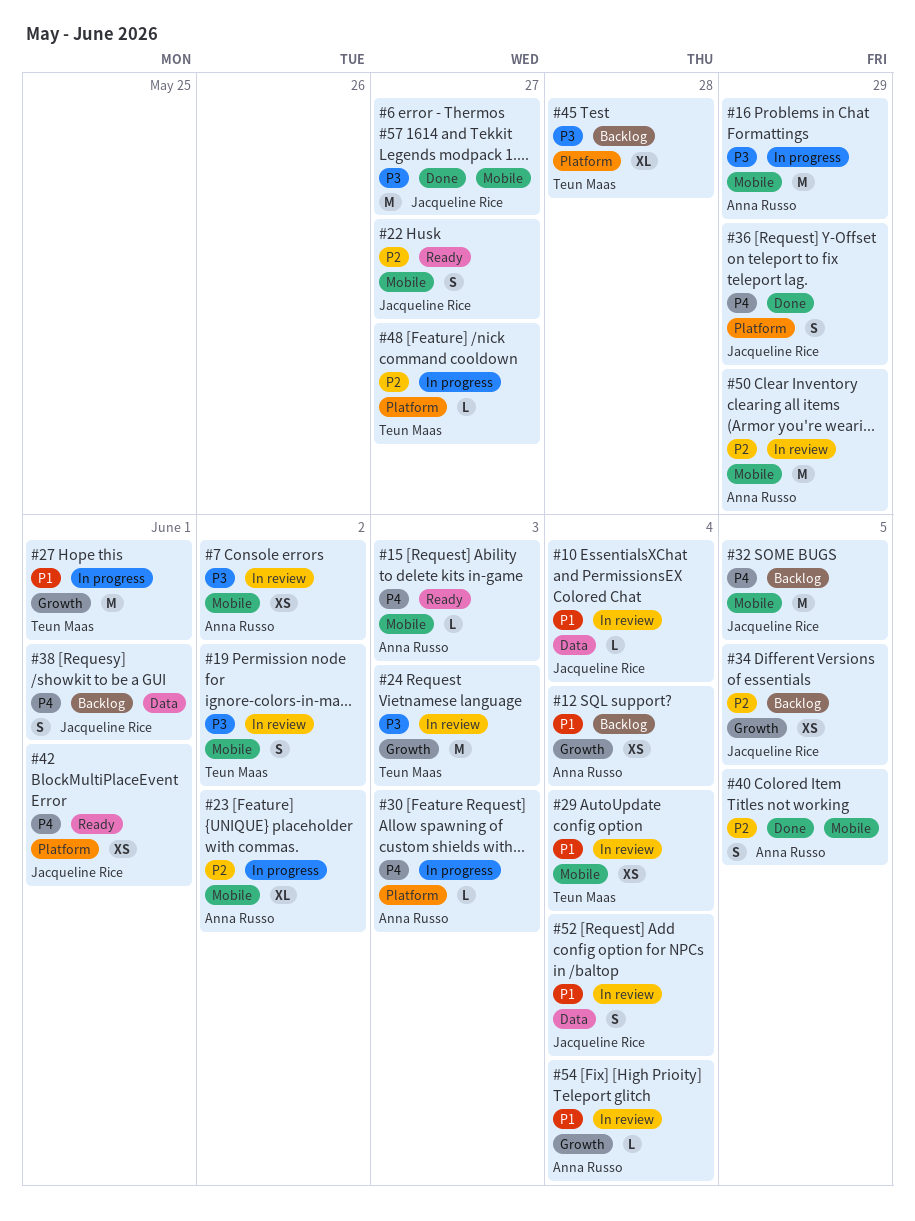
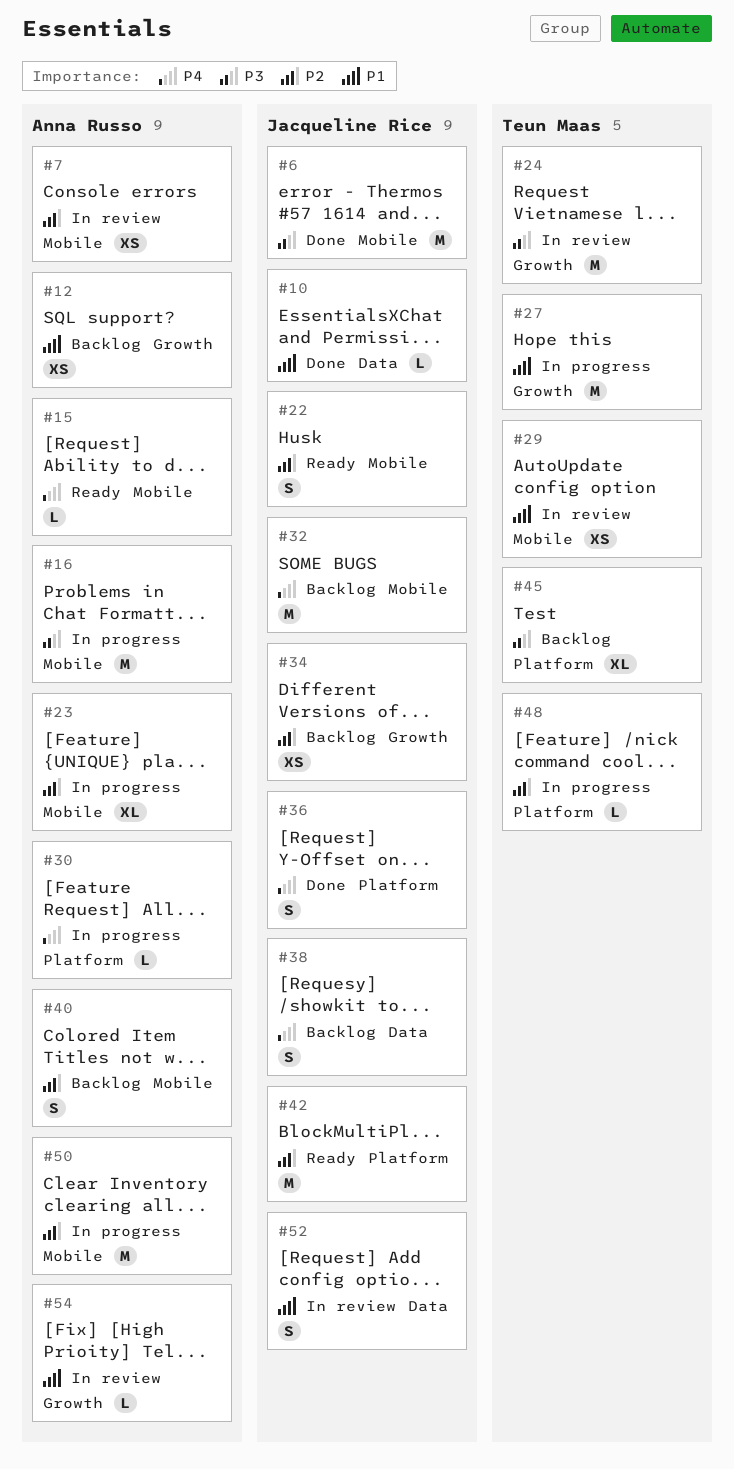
#7, priority: P3 -> P2
#10, status: In review -> Done
#19: present -> none
#40, status: Done -> Backlog
#42, priority: P4 -> P2
#42, estimate: XS -> M
#50, status: In review -> In progress

